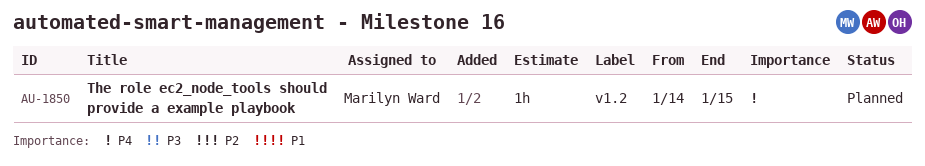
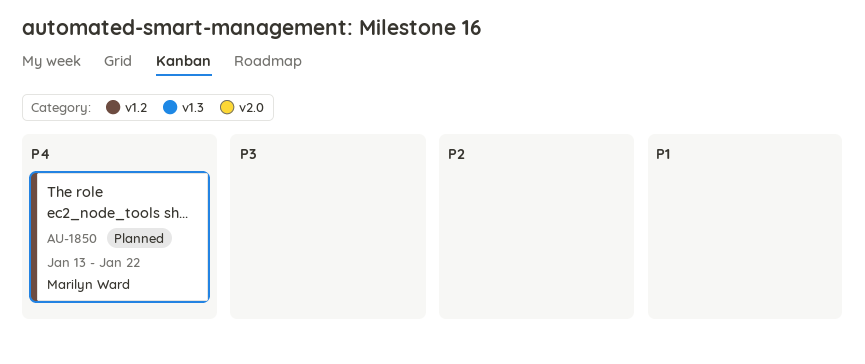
AU-1850, start: Jan 14 -> Jan 13
AU-1850, due: Jan 15 -> Jan 22

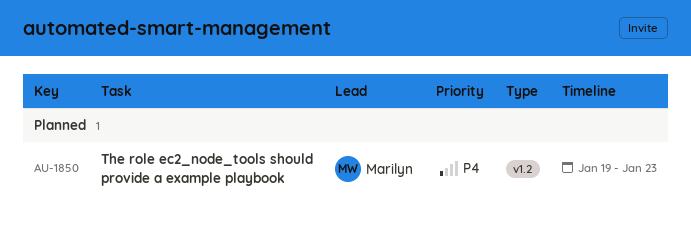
AU-1850, start: Jan 13 -> Jan 19
AU-1850, due: Jan 22 -> Jan 23

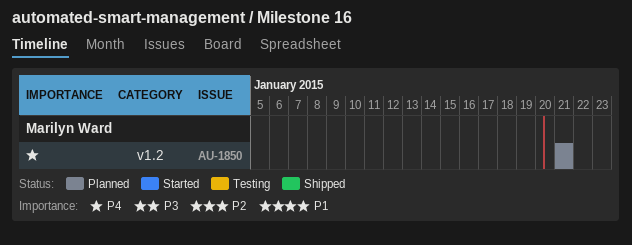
AU-1850, start: Jan 19 -> Jan 21
AU-1850, due: Jan 23 -> Jan 21

